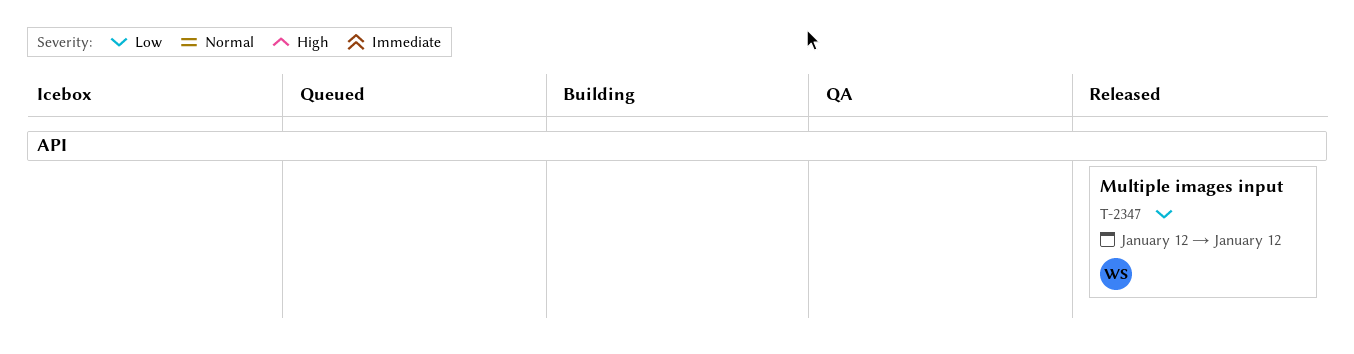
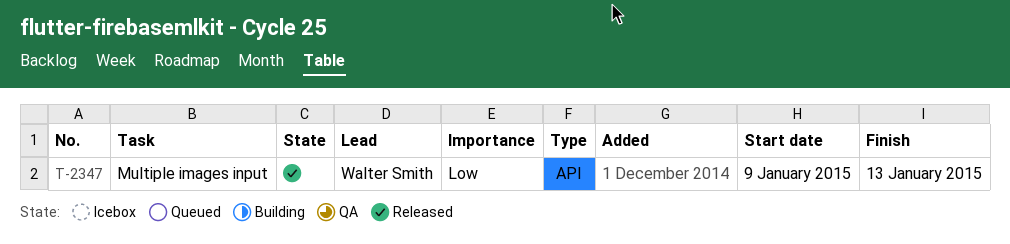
T-2347, start: Jan 12 -> Jan 9
T-2347, due: Jan 12 -> Jan 13

